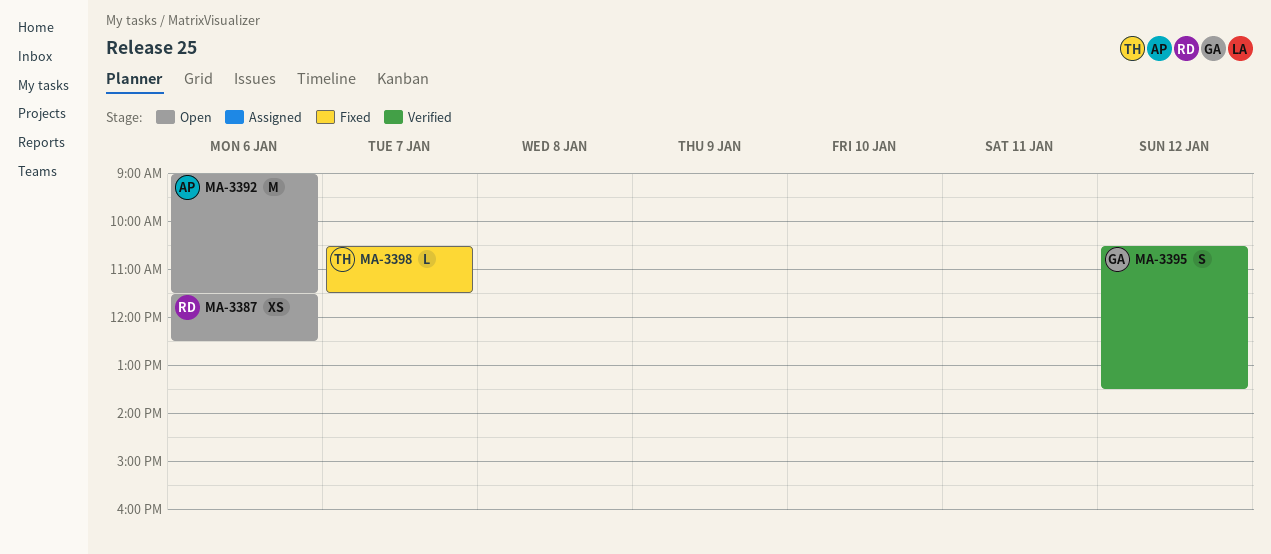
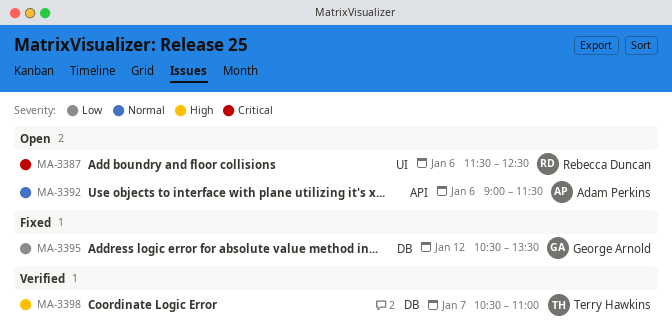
MA-3395, status: Verified -> Fixed
MA-3398, status: Fixed -> Verified
MA-3398, ends: 11:30 -> 11:00

